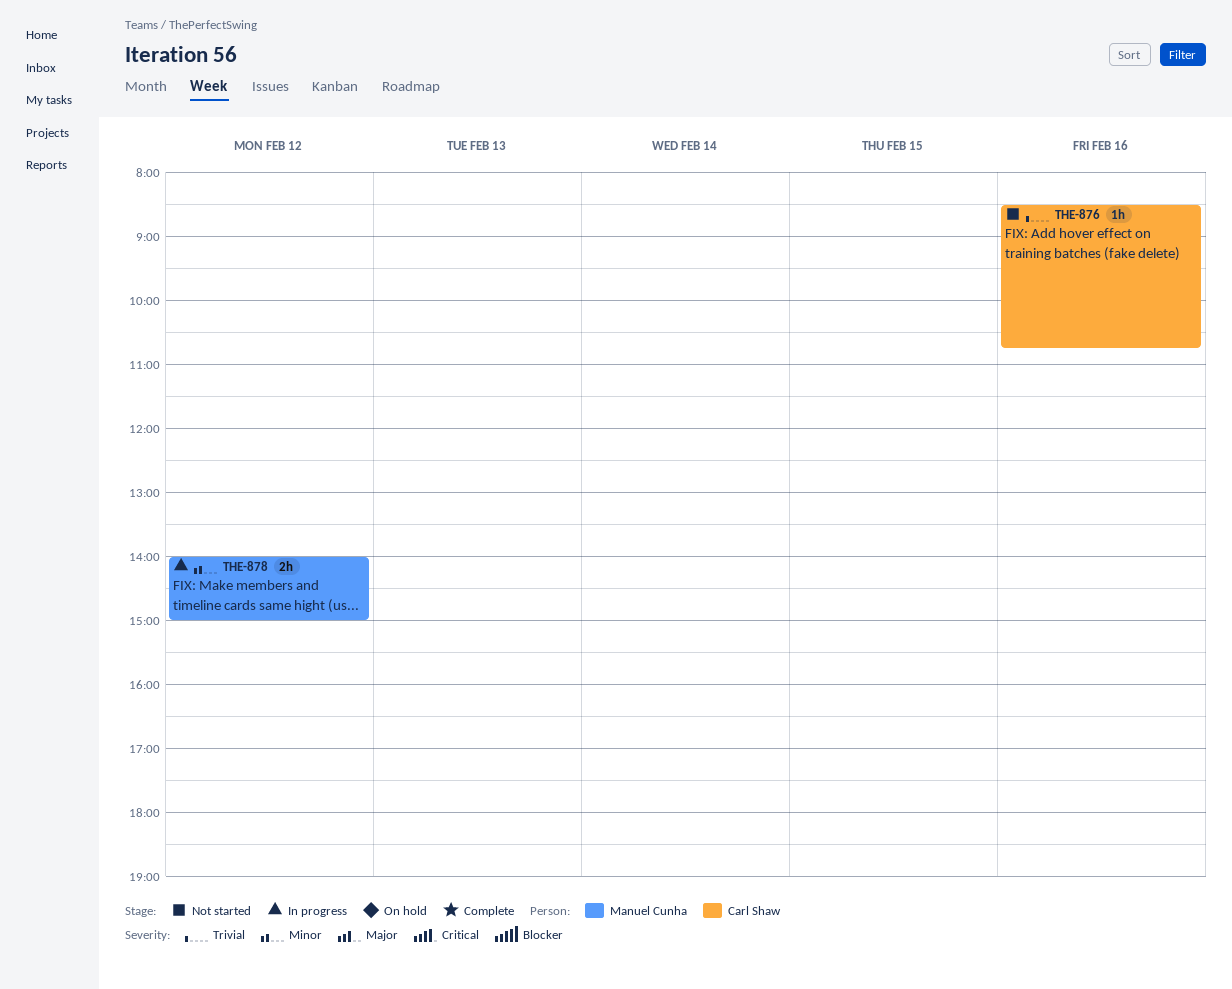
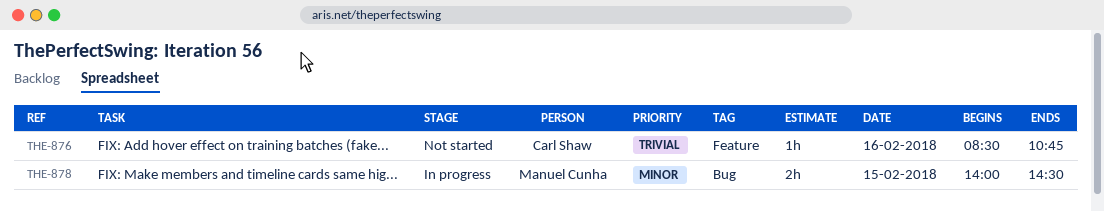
THE-878, day: Feb 12 -> Feb 15
THE-878, ends: 15:00 -> 14:30

